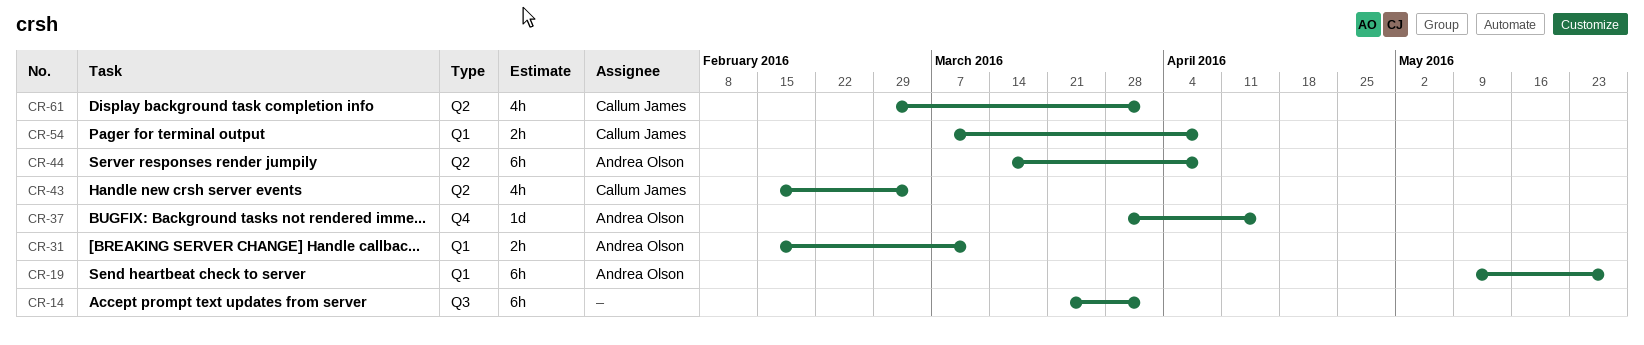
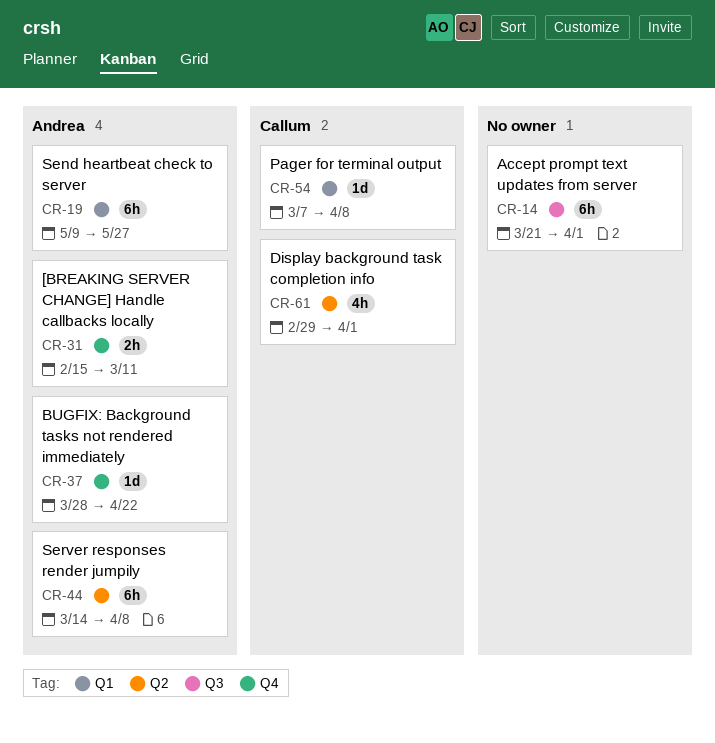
CR-31, label: Q1 -> Q4
CR-37, due: Apr 15 -> Apr 22
CR-43: present -> none
CR-54, estimate: 2h -> 1d

